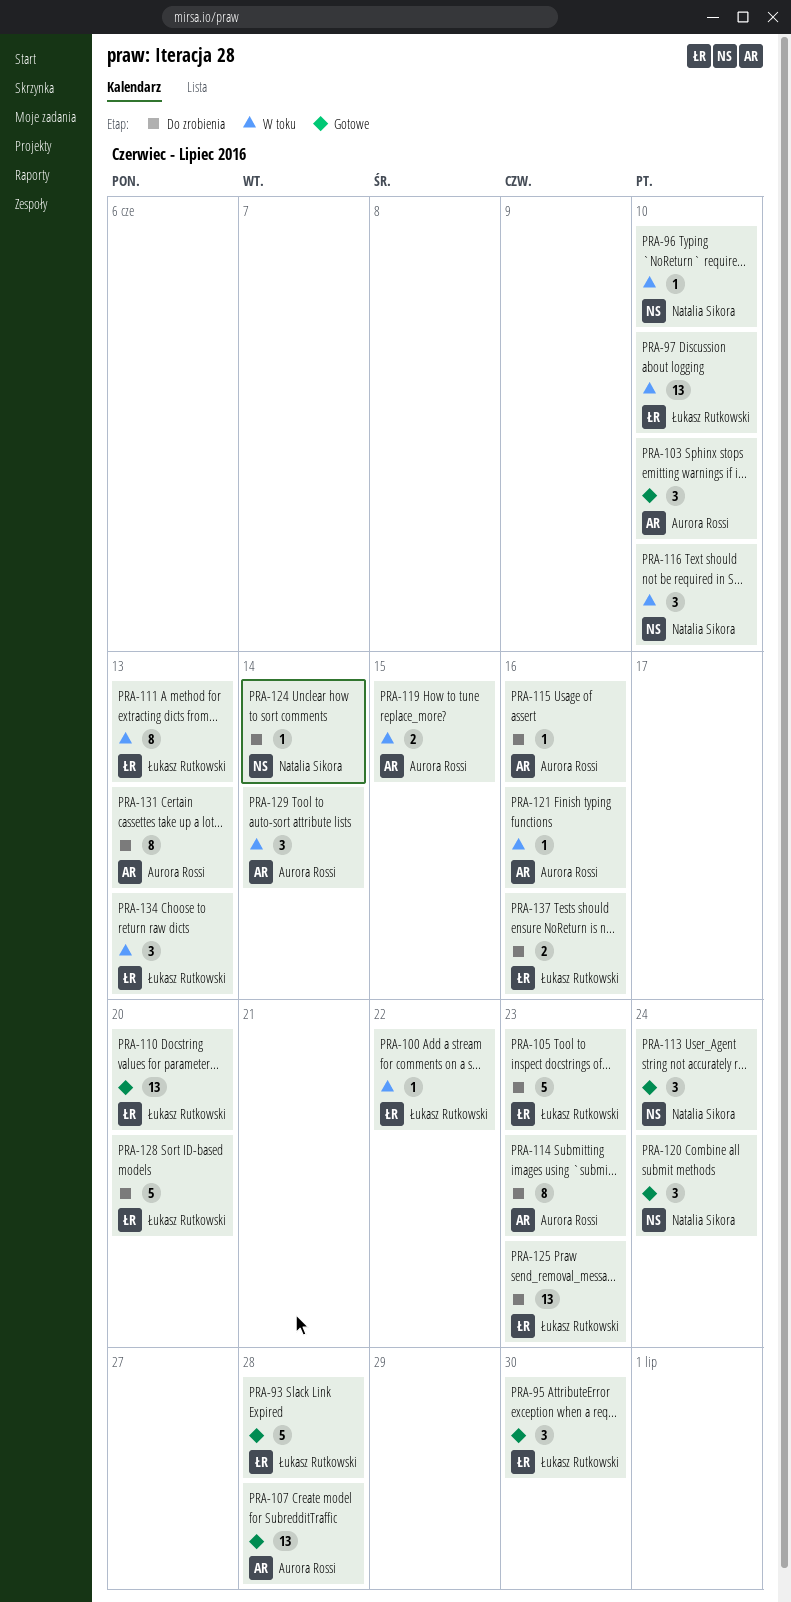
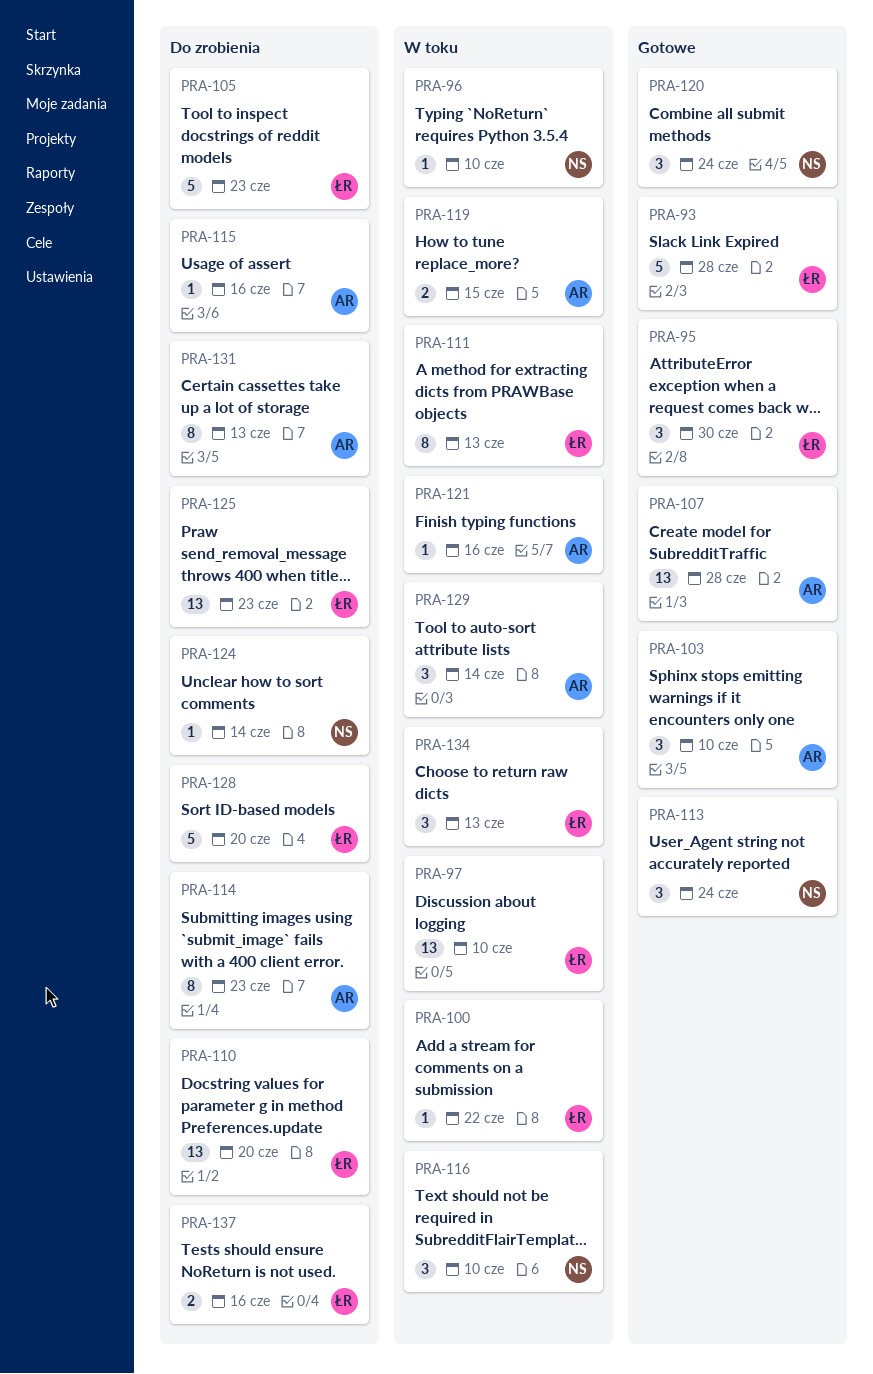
PRA-110, status: Gotowe -> Do zrobienia

